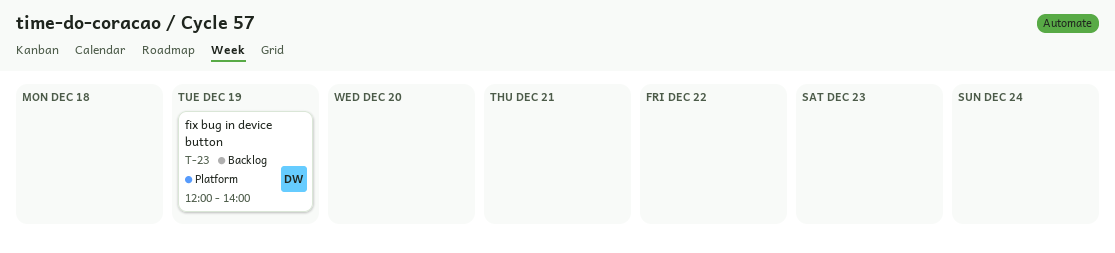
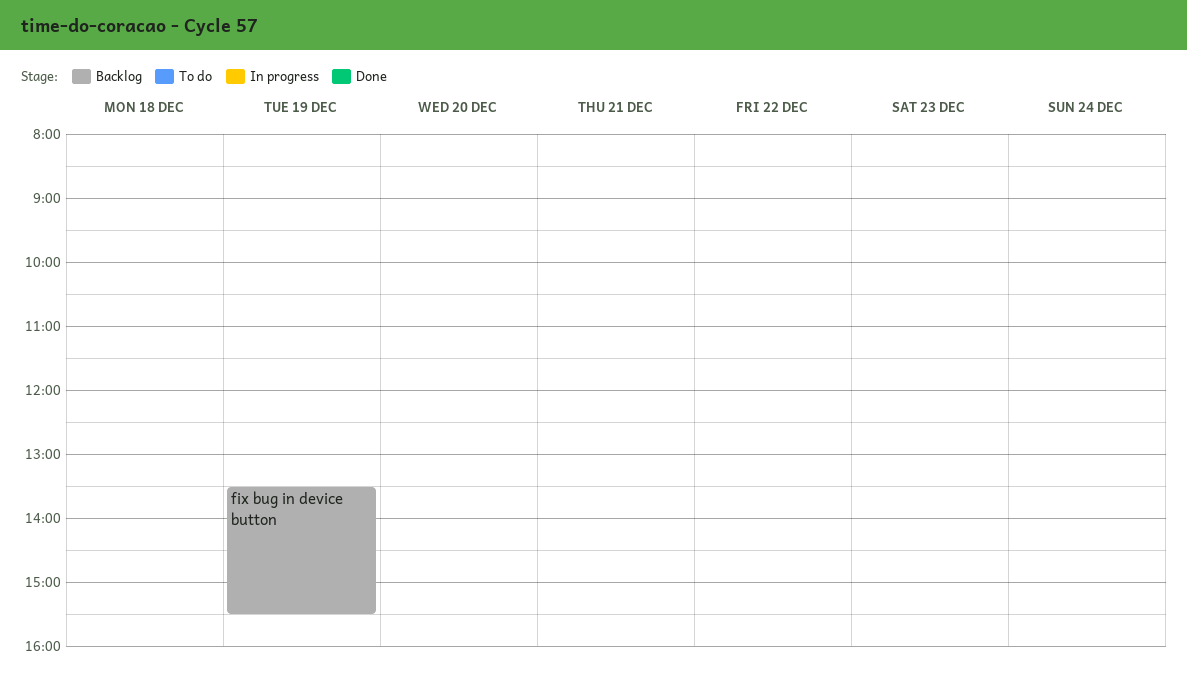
fix bug in device button, begins: 12:00 -> 13:30
fix bug in device button, ends: 14:00 -> 15:30

